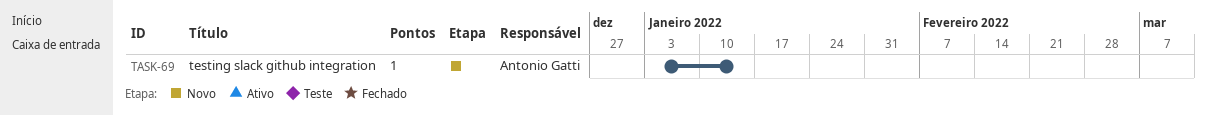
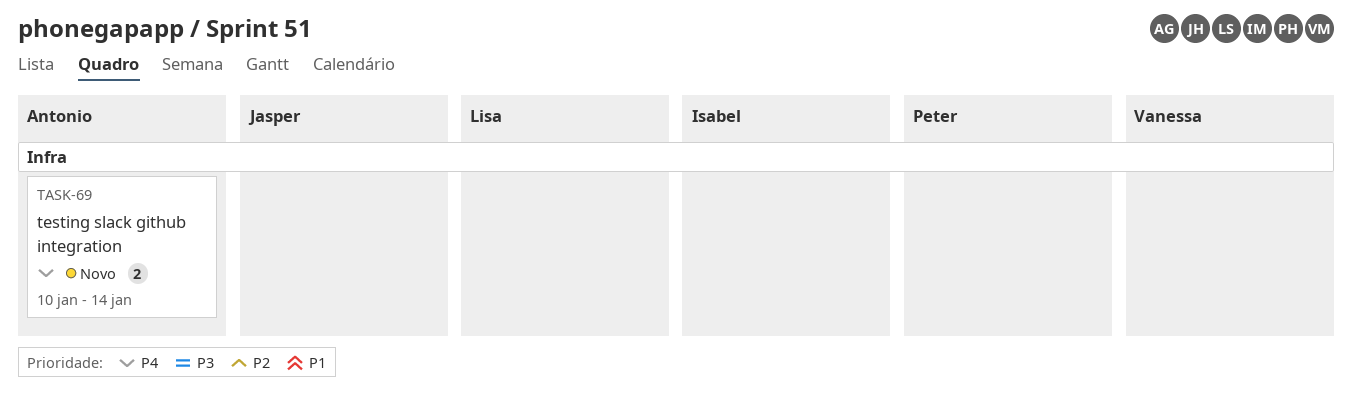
TASK-69, estimate: 1 -> 2
TASK-69, start: Jan 3 -> Jan 10

